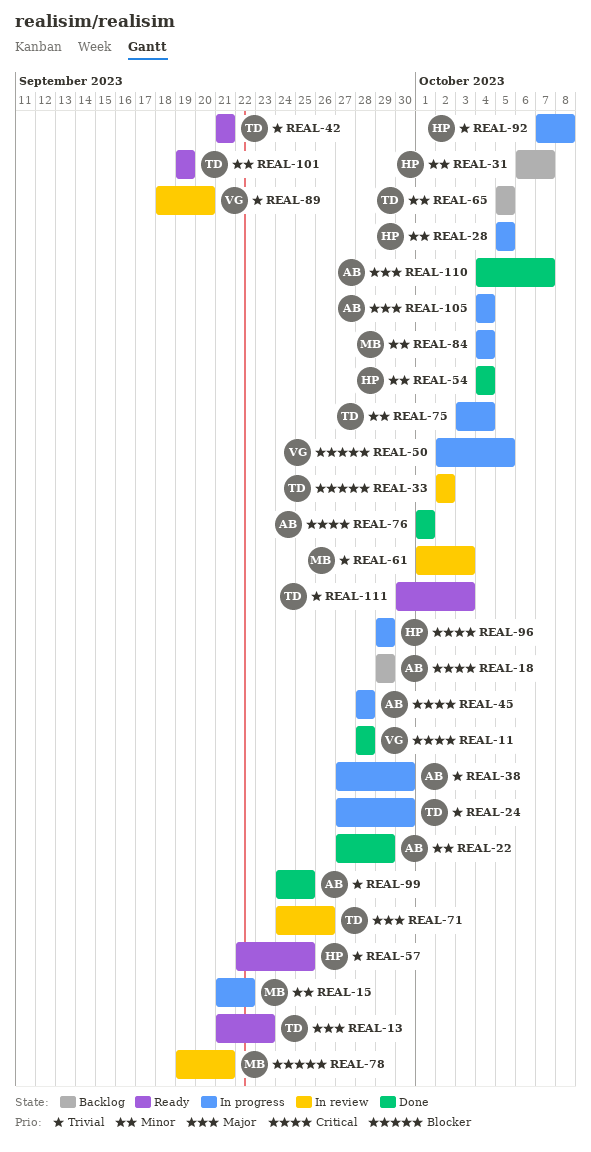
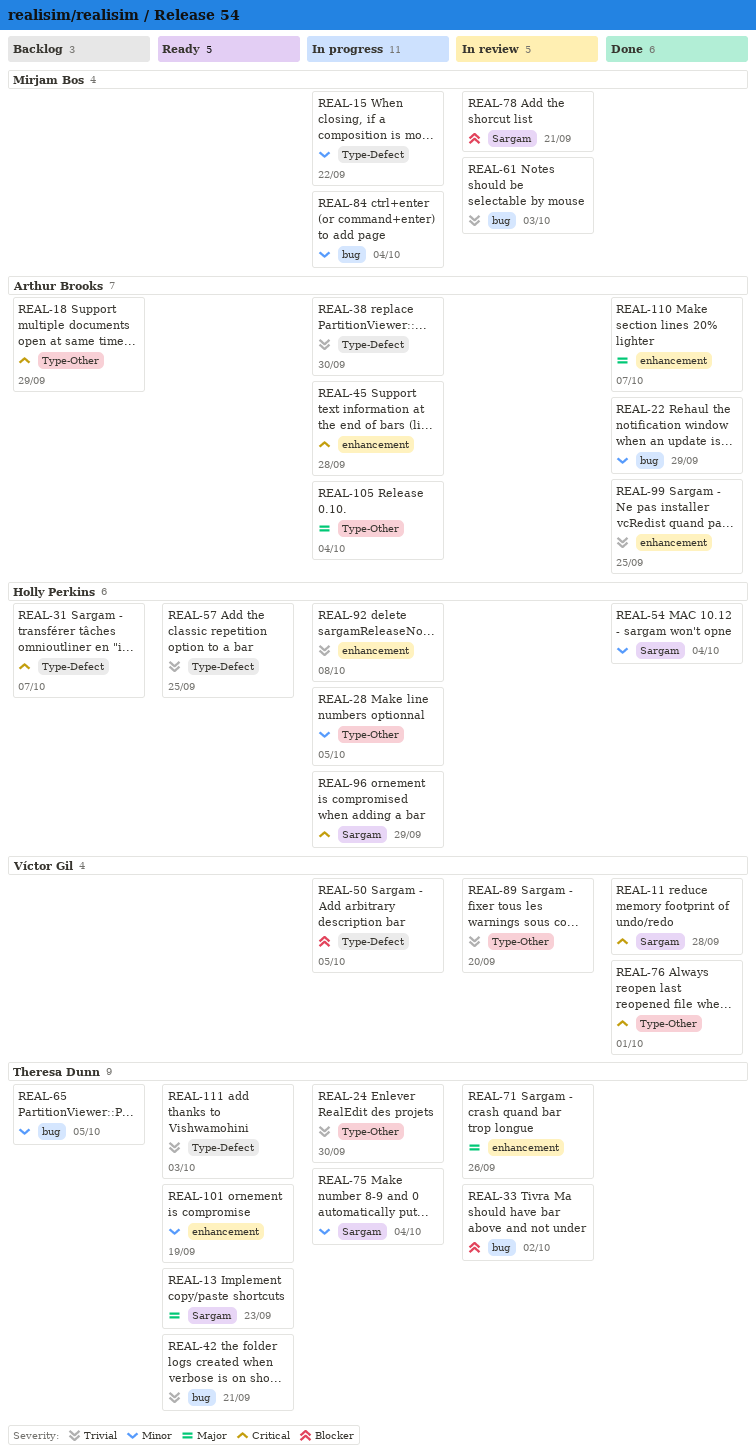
REAL-31, priority: Minor -> Critical
REAL-76, owner: Arthur Brooks -> Víctor Gil

